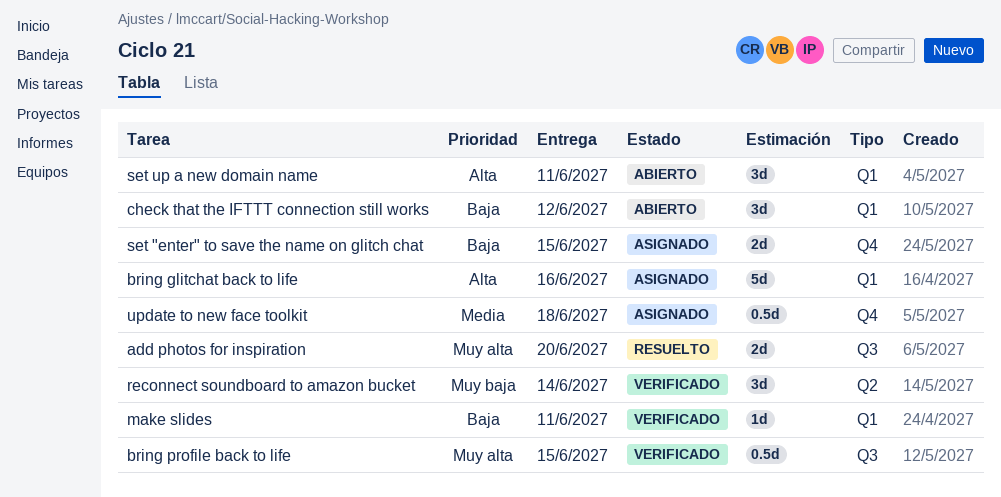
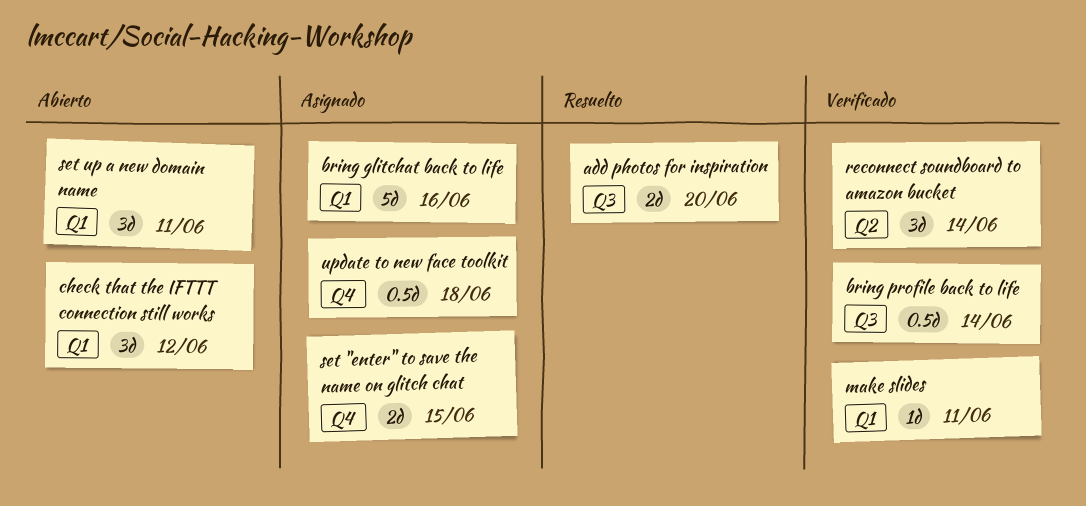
bring profile back to life, due: Jun 15 -> Jun 14

